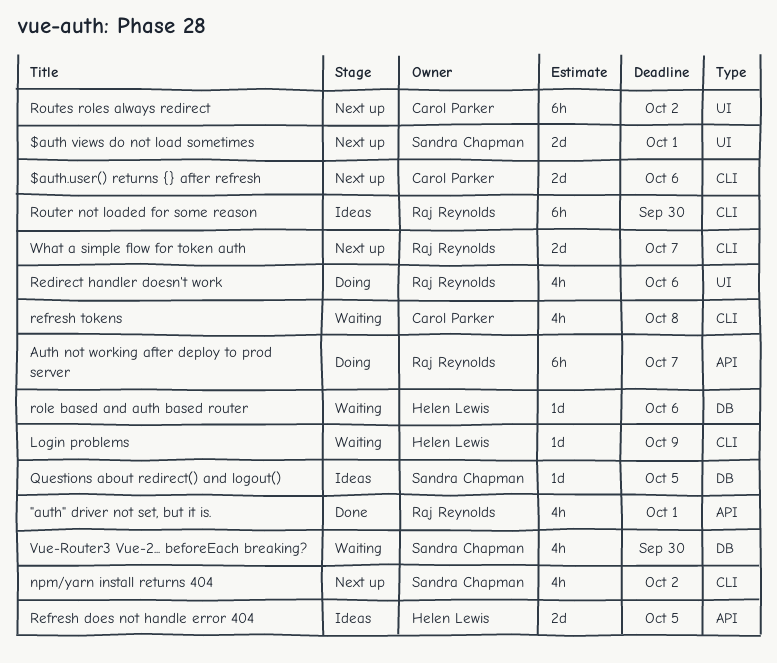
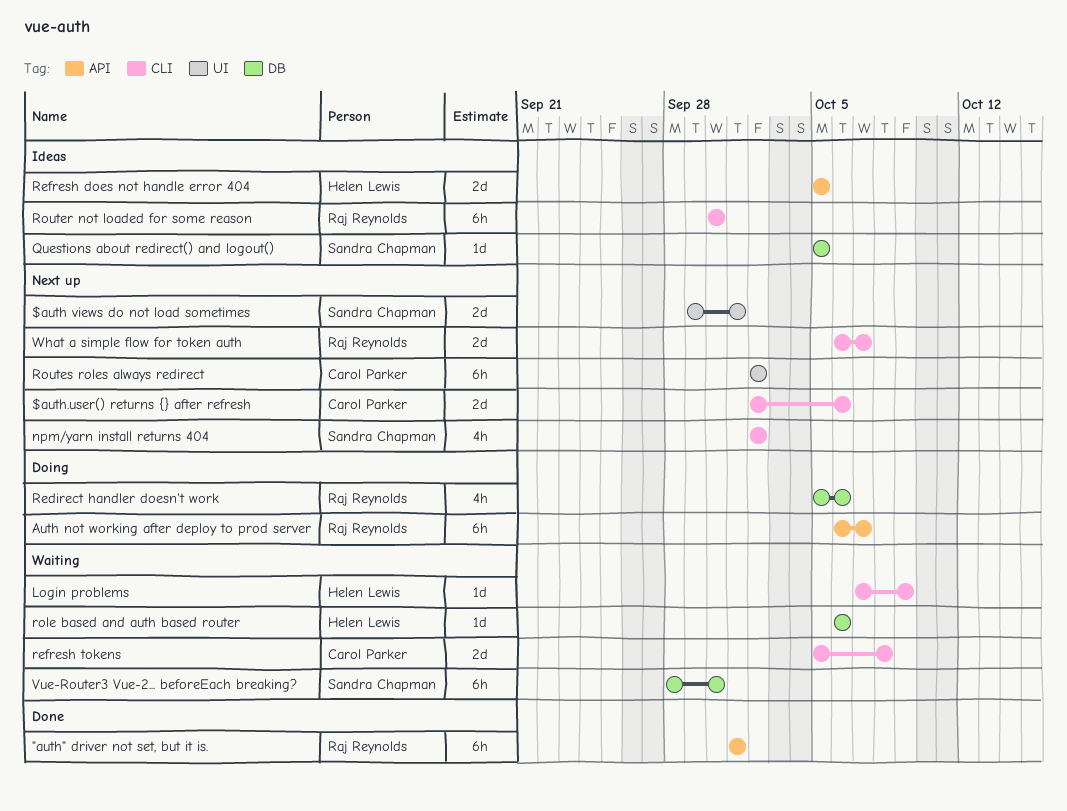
"auth" driver not set, but it is., estimate: 4h -> 6h
Redirect handler doesn't work, label: UI -> DB
refresh tokens, estimate: 4h -> 2d
Vue-Router3 Vue-2... beforeEach breaking?, estimate: 4h -> 6h

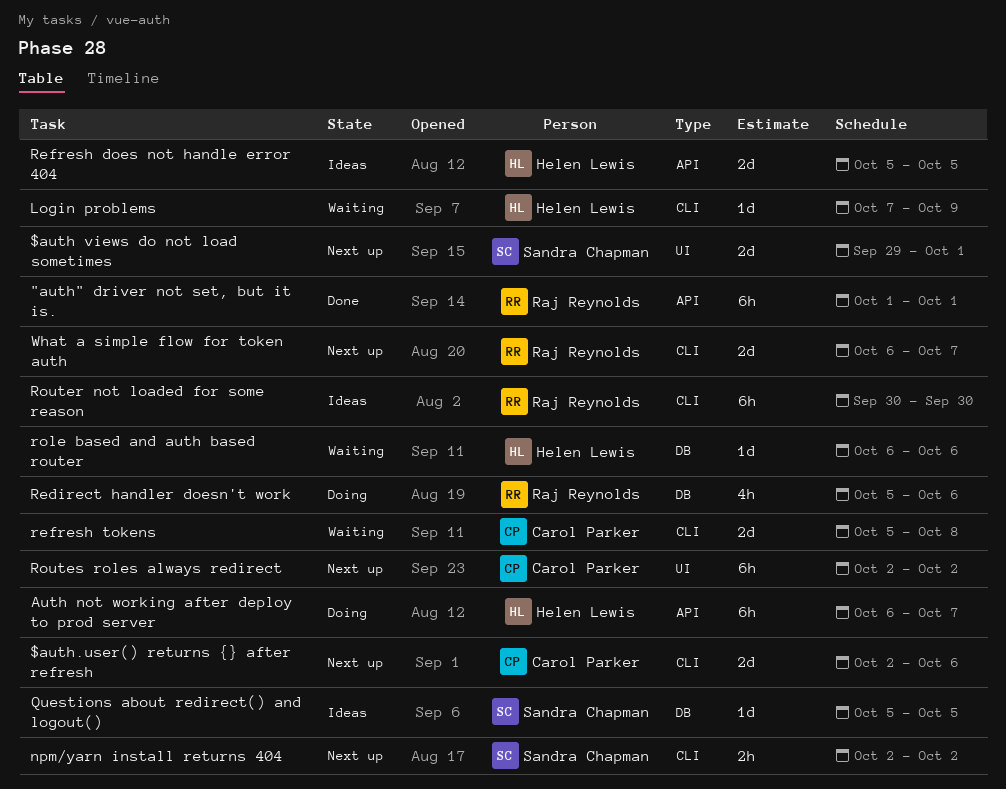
Auth not working after deploy to prod server, owner: Raj Reynolds -> Helen Lewis
npm/yarn install returns 404, estimate: 4h -> 2h
Vue-Router3 Vue-2... beforeEach breaking?: present -> none

